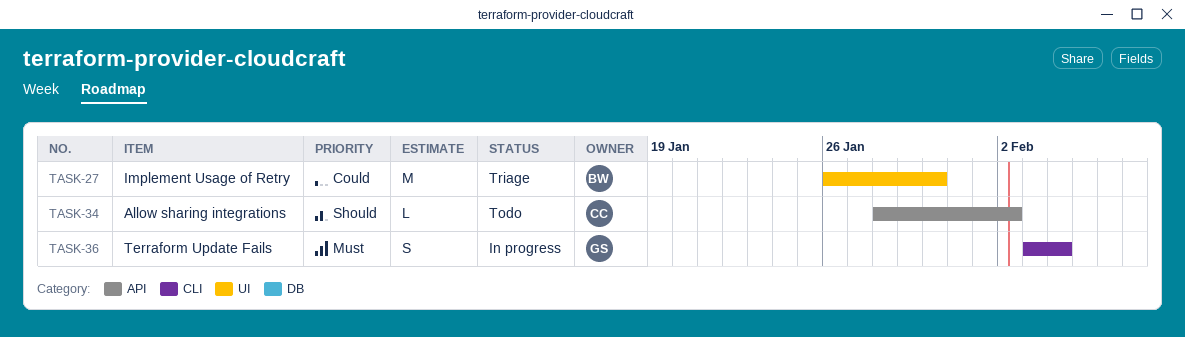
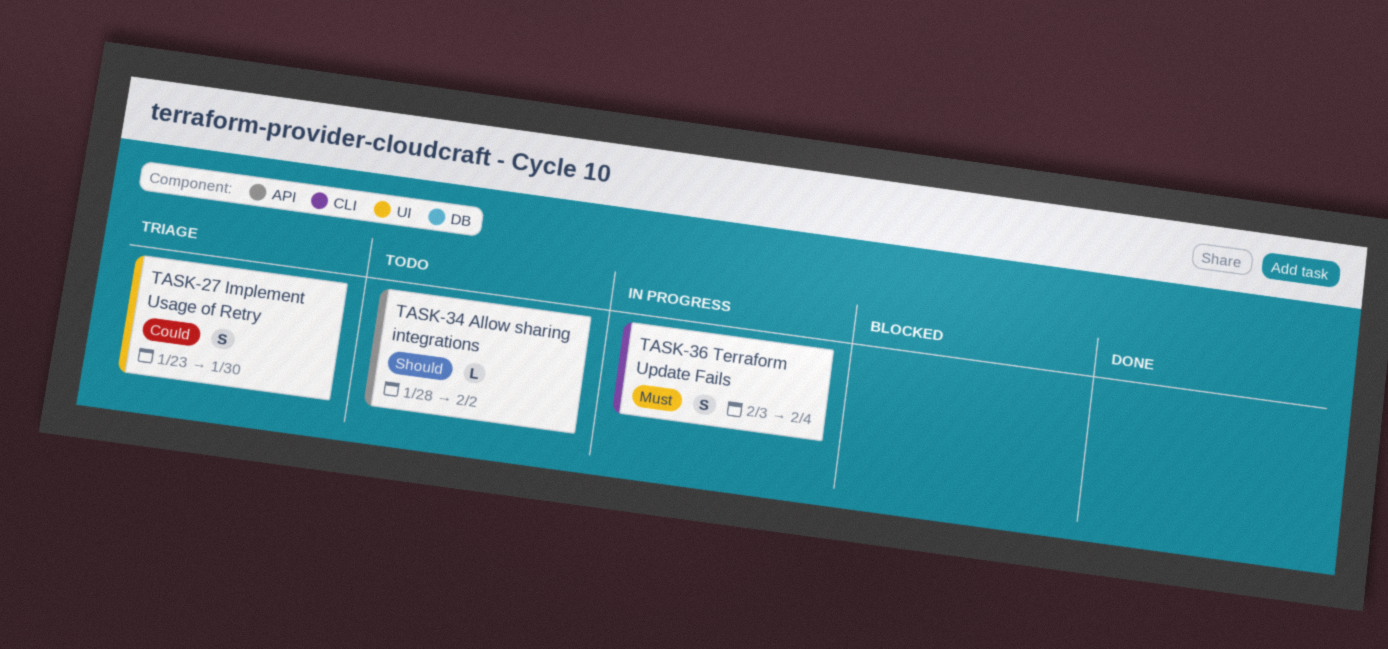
TASK-27, estimate: M -> S
TASK-27, start: Jan 26 -> Jan 23

